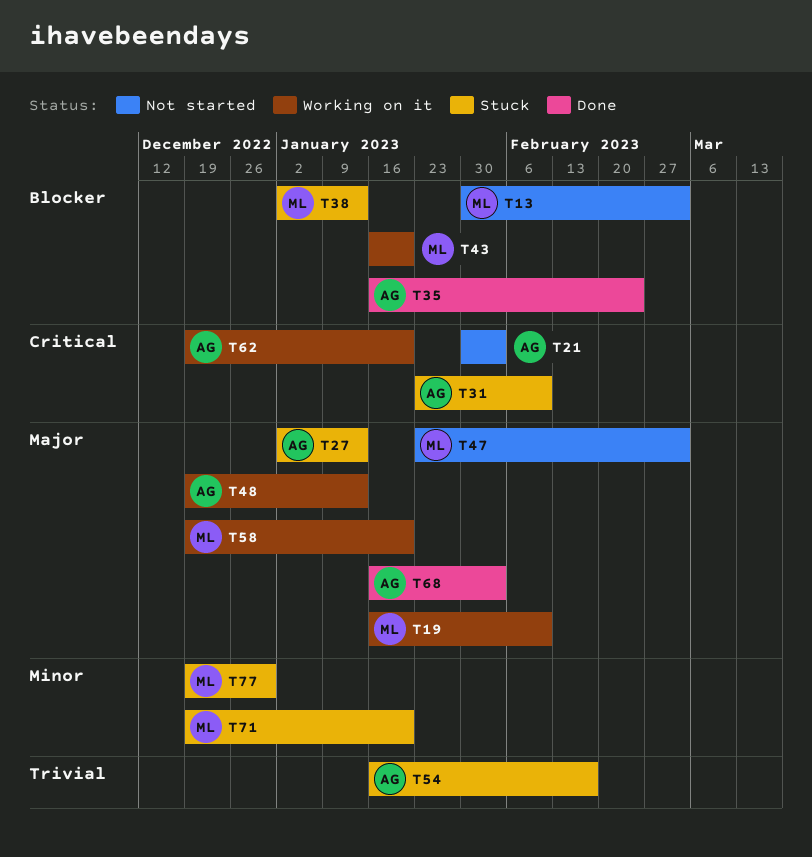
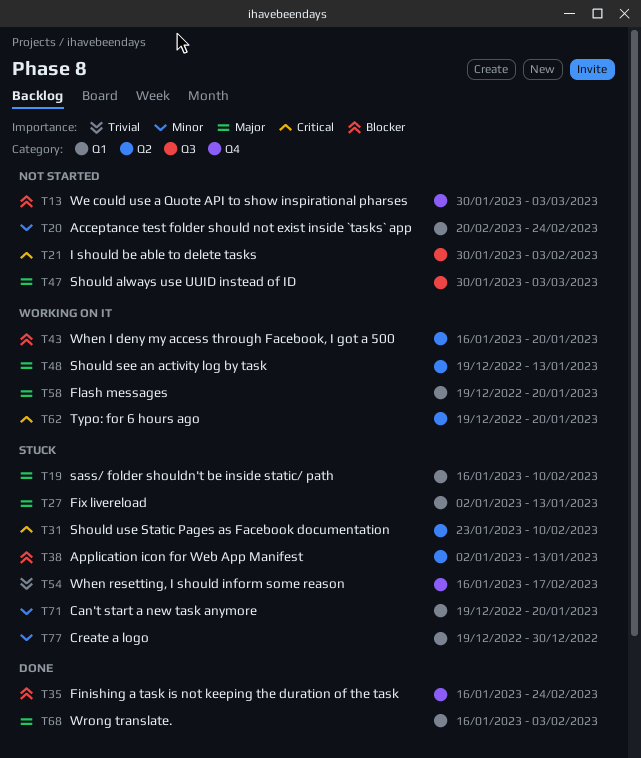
T19, status: Working on it -> Stuck
T20: none -> present
T47, start: Jan 23 -> Jan 30

